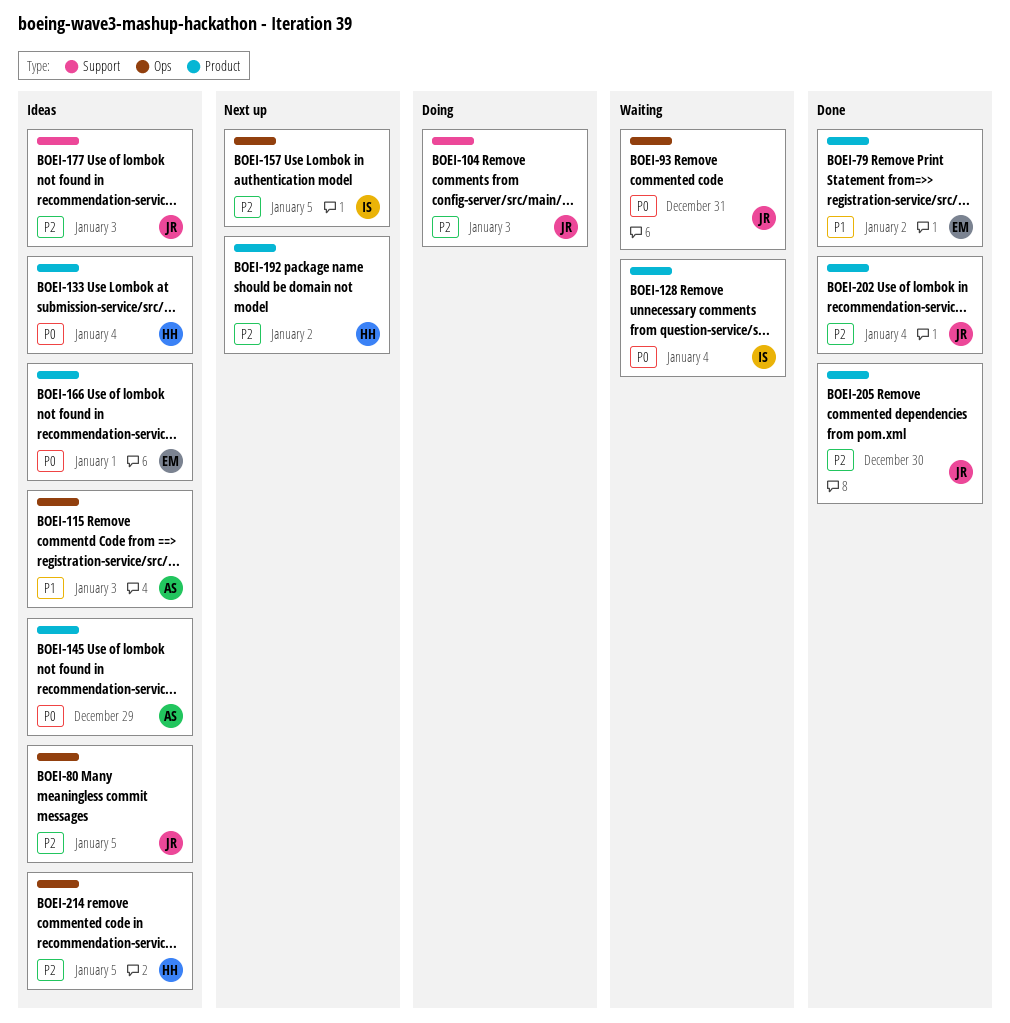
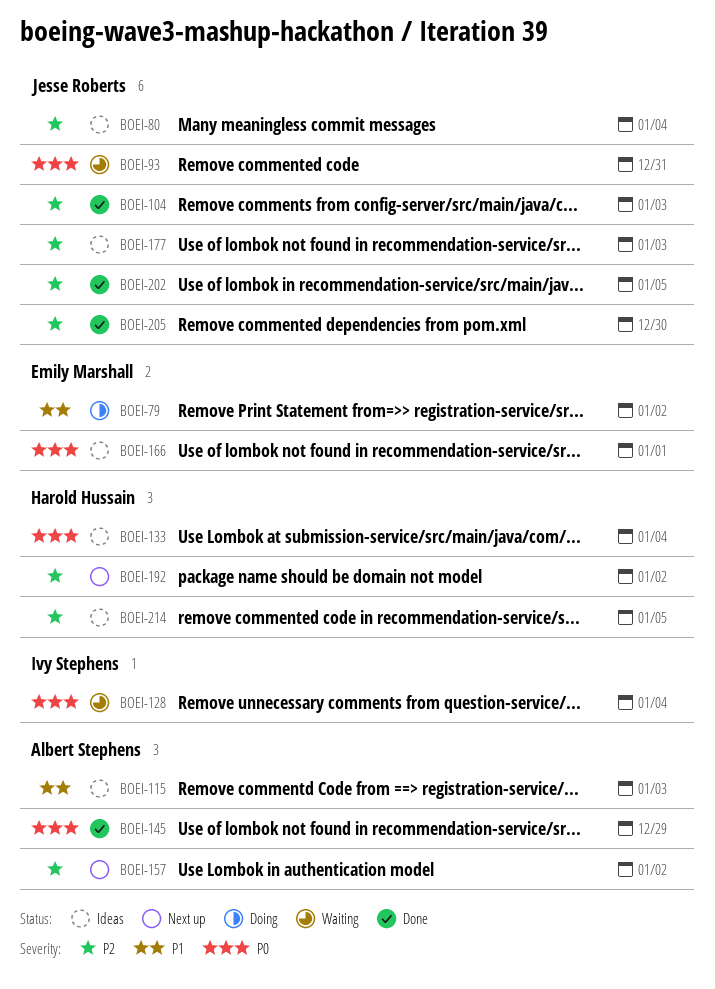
BOEI-79, status: Done -> Doing
BOEI-80, due: Jan 5 -> Jan 4
BOEI-104, status: Doing -> Done
BOEI-145, status: Ideas -> Done
BOEI-157, owner: Ivy Stephens -> Albert Stephens
BOEI-157, due: Jan 5 -> Jan 2
BOEI-202, due: Jan 4 -> Jan 5

